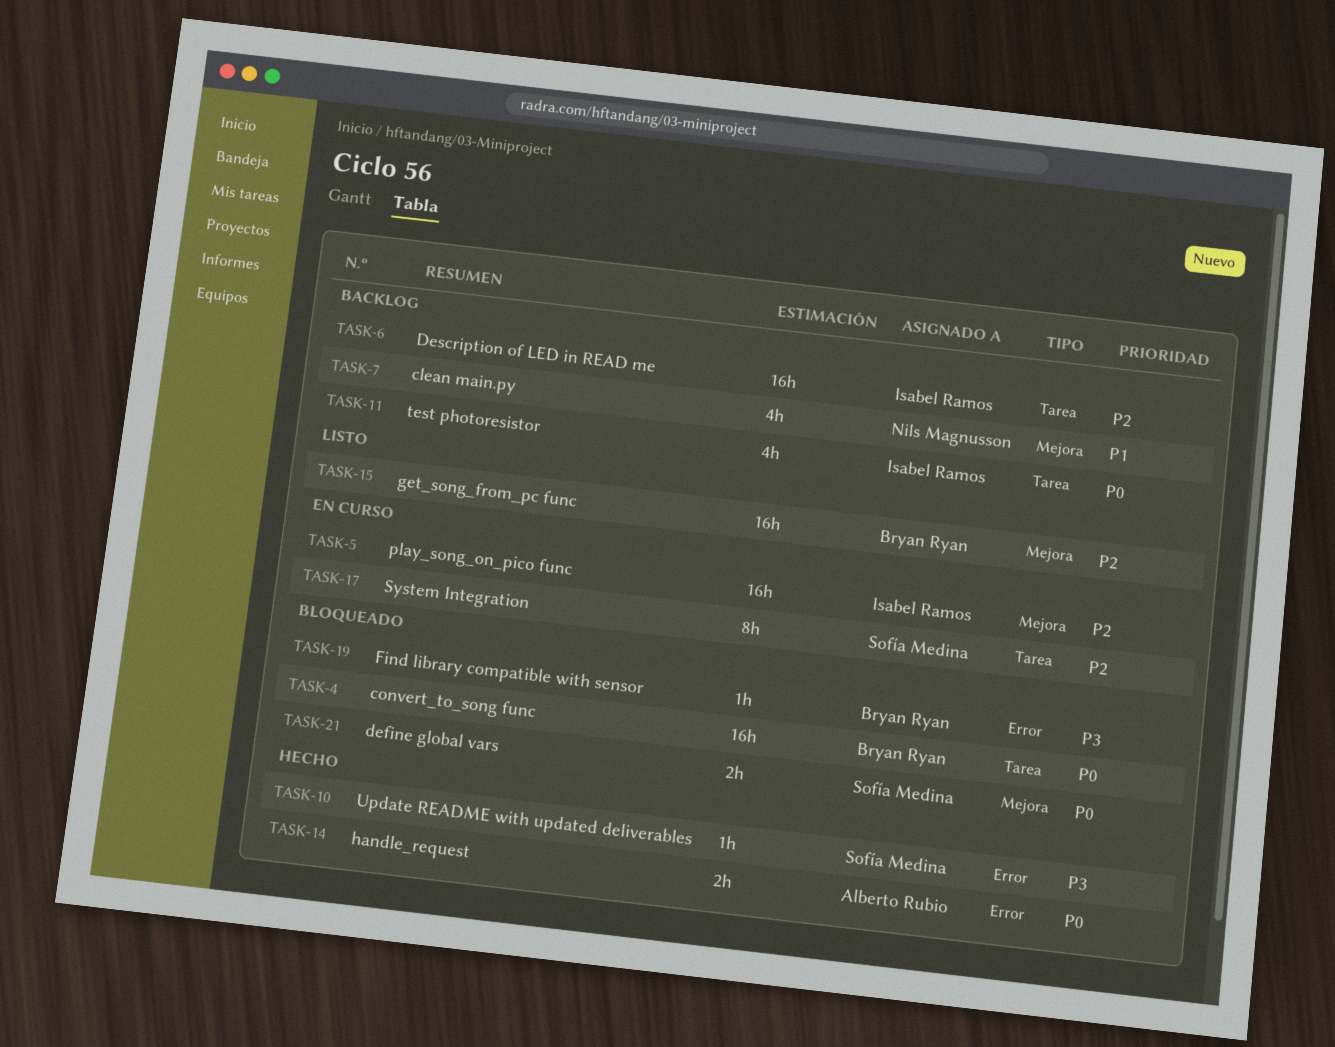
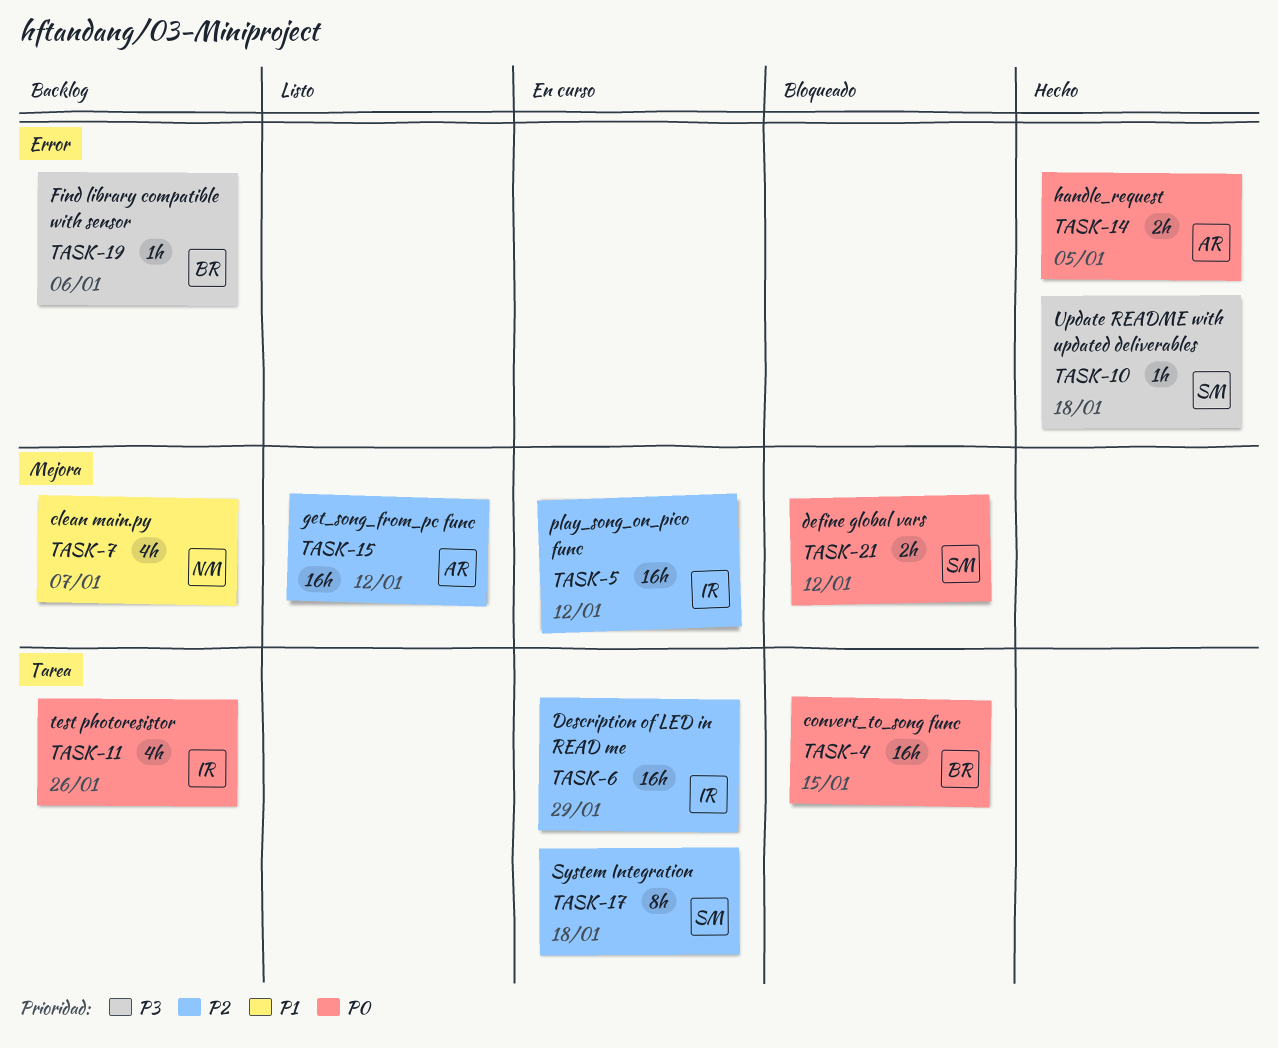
TASK-6, status: Backlog -> En curso
TASK-15, owner: Bryan Ryan -> Alberto Rubio
TASK-19, status: Bloqueado -> Backlog

